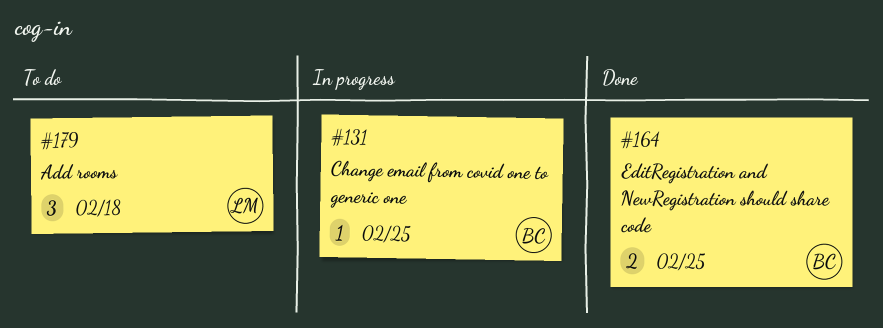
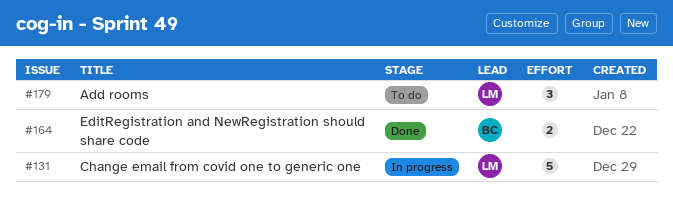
#131, owner: BC -> LM
#131, estimate: 1 -> 5

